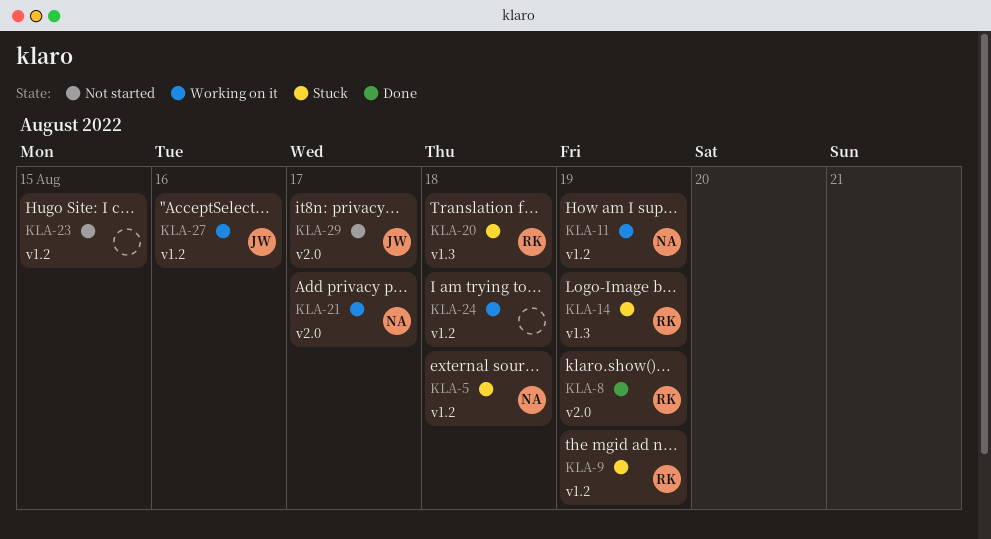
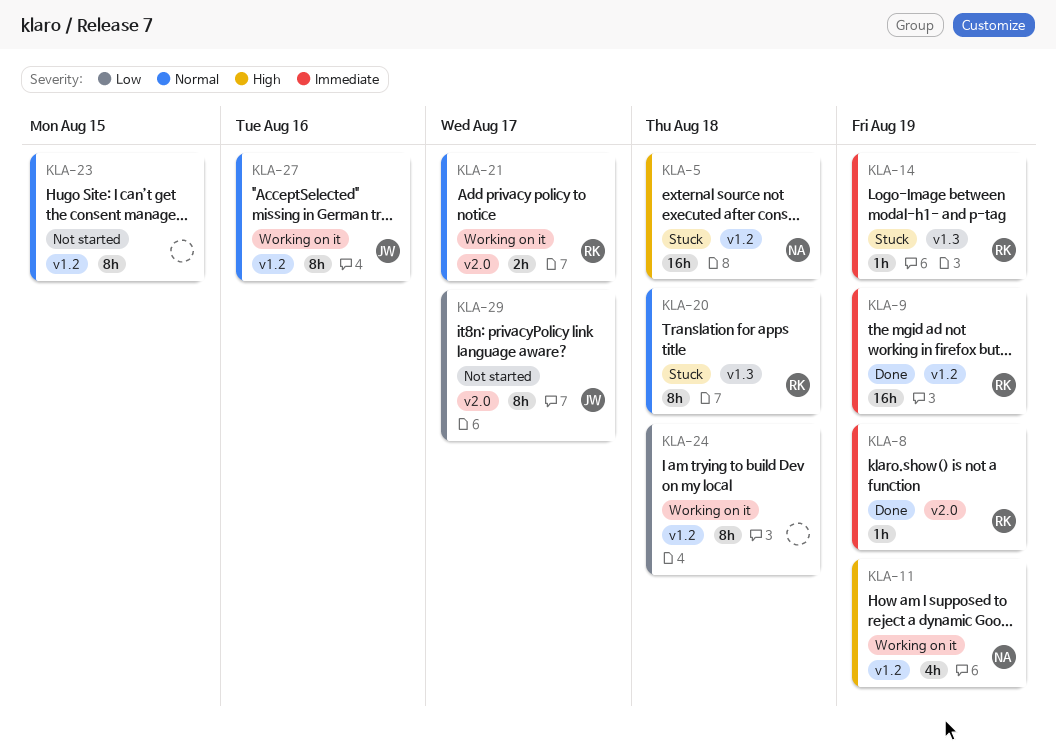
KLA-9, status: Stuck -> Done
KLA-21, owner: NA -> RK

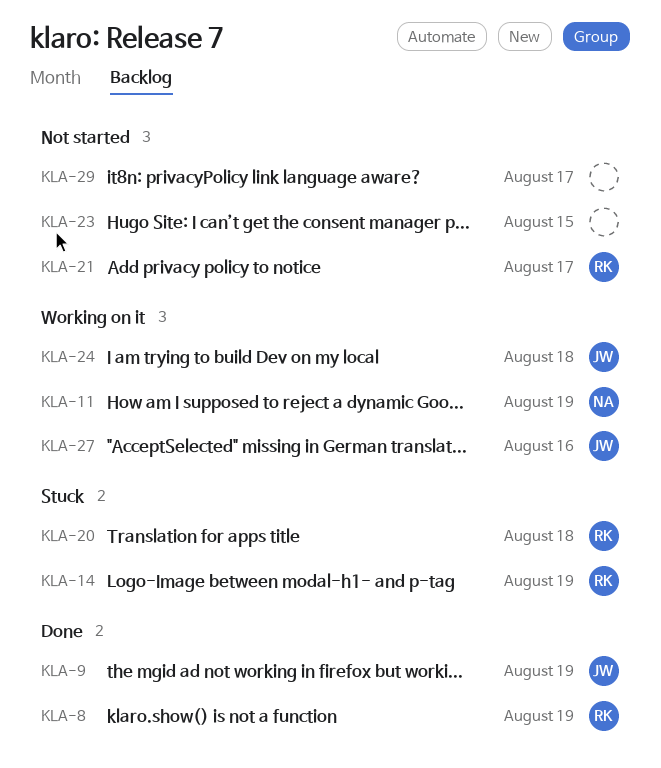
KLA-5: present -> none
KLA-9, owner: RK -> JW
KLA-21, status: Working on it -> Not started
KLA-24, owner: none -> JW
KLA-29, owner: JW -> none

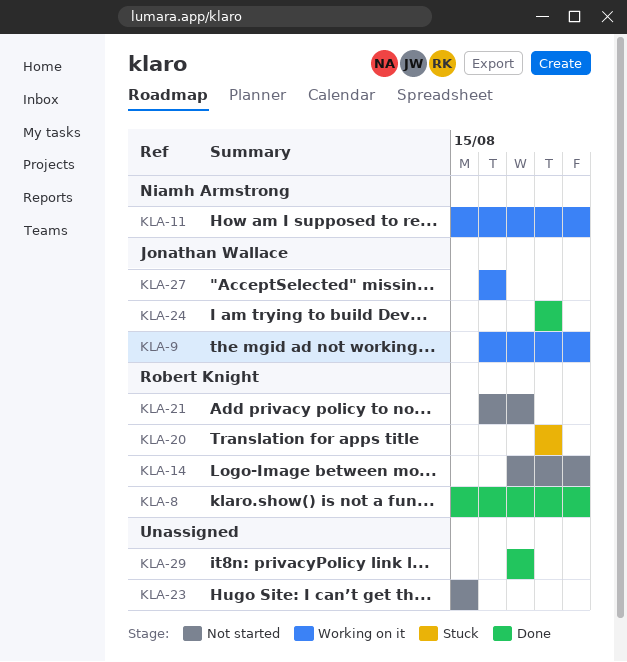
KLA-9, status: Done -> Working on it
KLA-14, status: Stuck -> Not started
KLA-24, status: Working on it -> Done
KLA-29, status: Not started -> Done

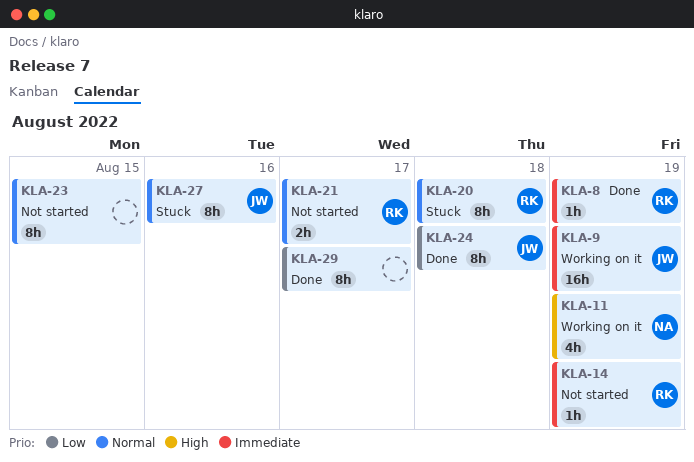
KLA-27, status: Working on it -> Stuck

